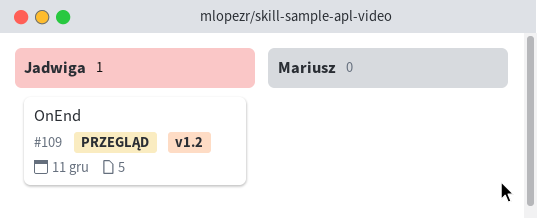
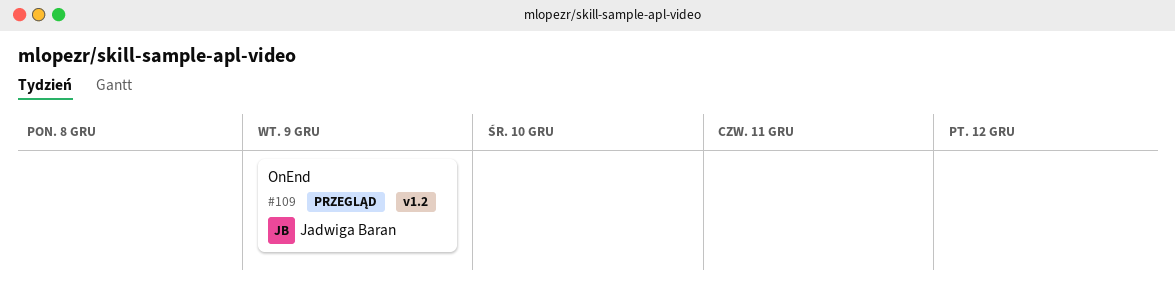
#109, due: Dec 11 -> Dec 9

